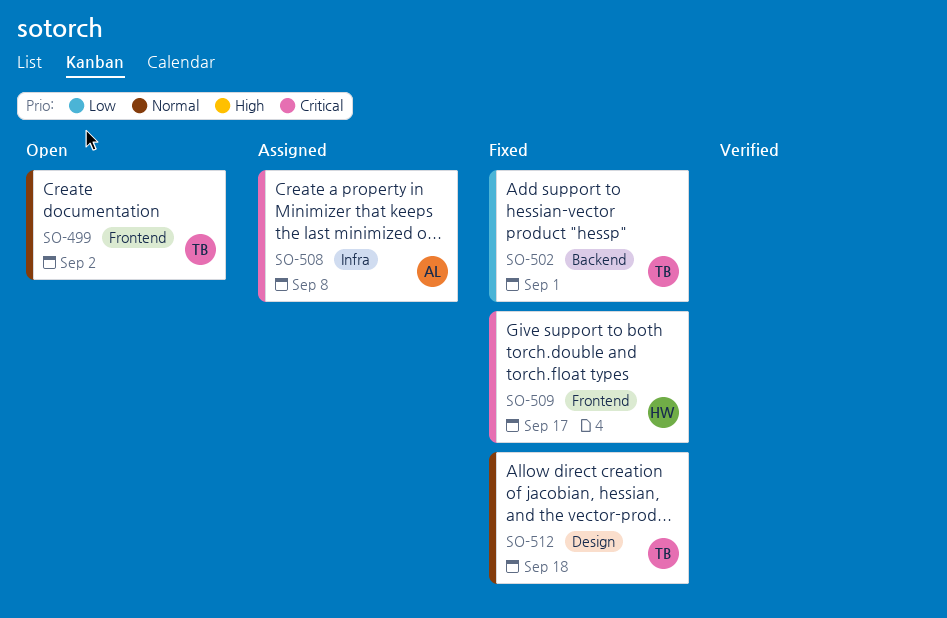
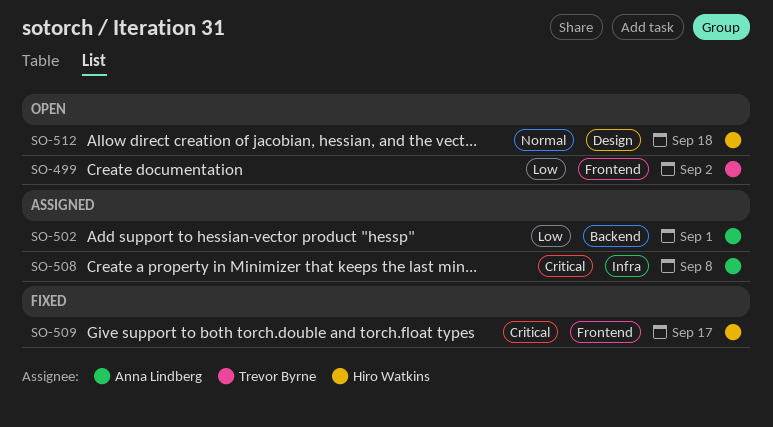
SO-499, priority: Normal -> Low
SO-502, status: Fixed -> Assigned
SO-502, owner: Trevor Byrne -> Anna Lindberg
SO-512, status: Fixed -> Open
SO-512, owner: Trevor Byrne -> Hiro Watkins

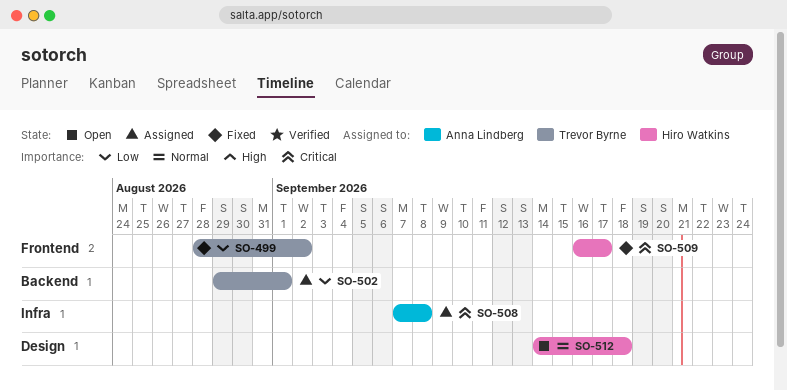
SO-499, status: Open -> Fixed
SO-502, owner: Anna Lindberg -> Trevor Byrne

